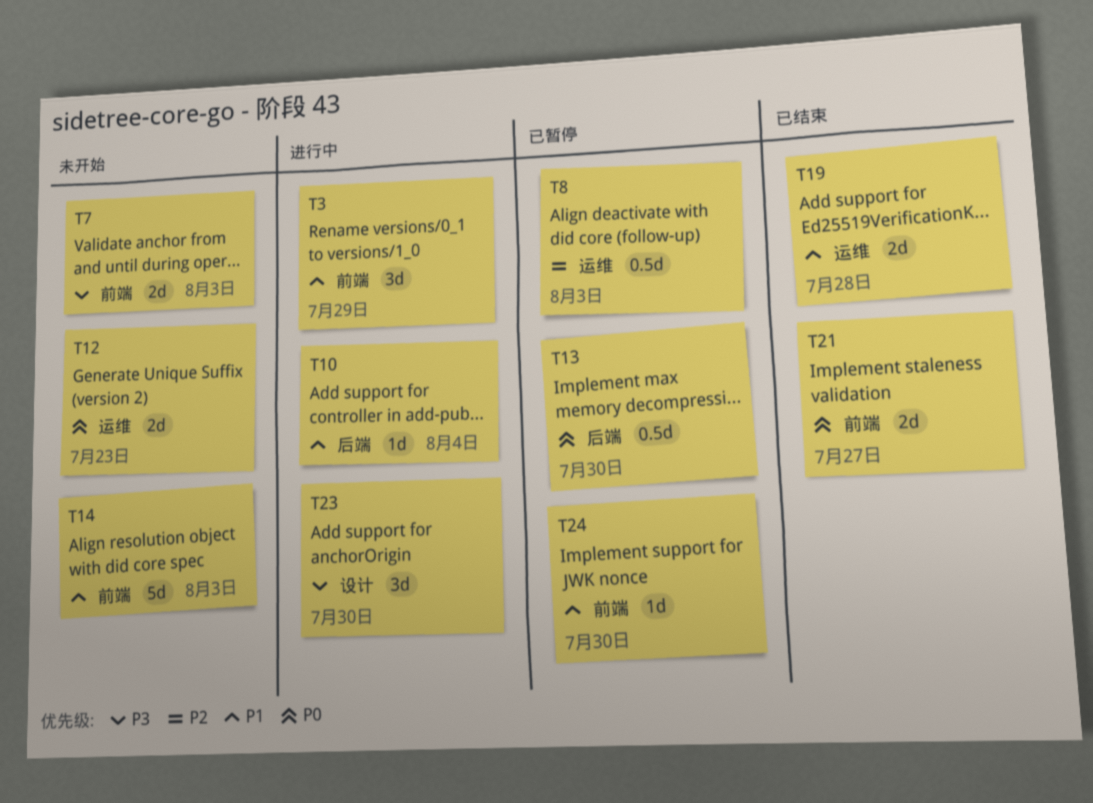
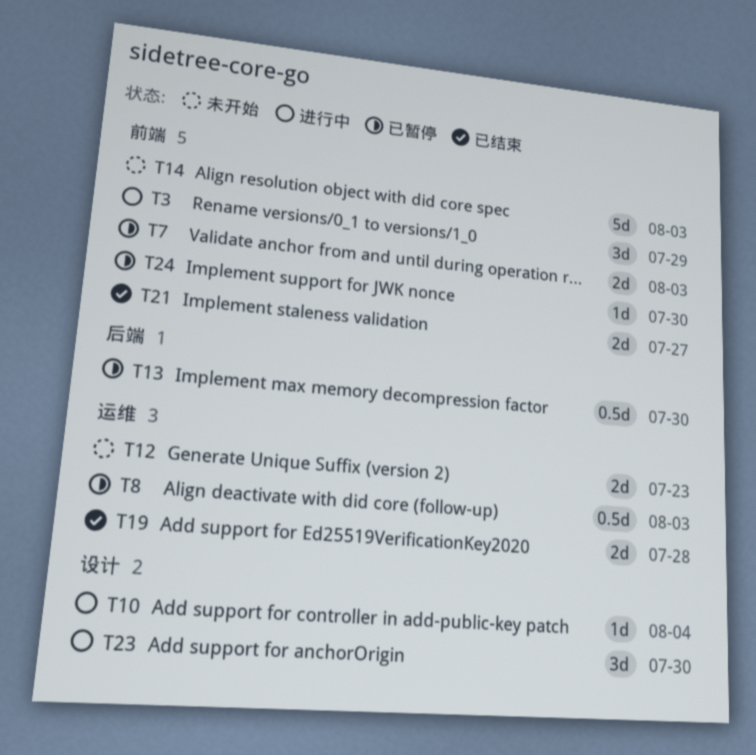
T7, status: 未开始 -> 已暂停
T10, label: 后端 -> 设计

